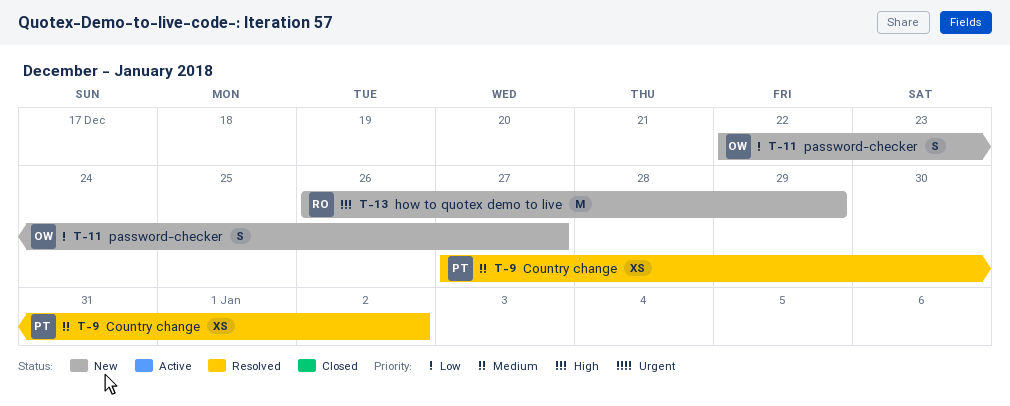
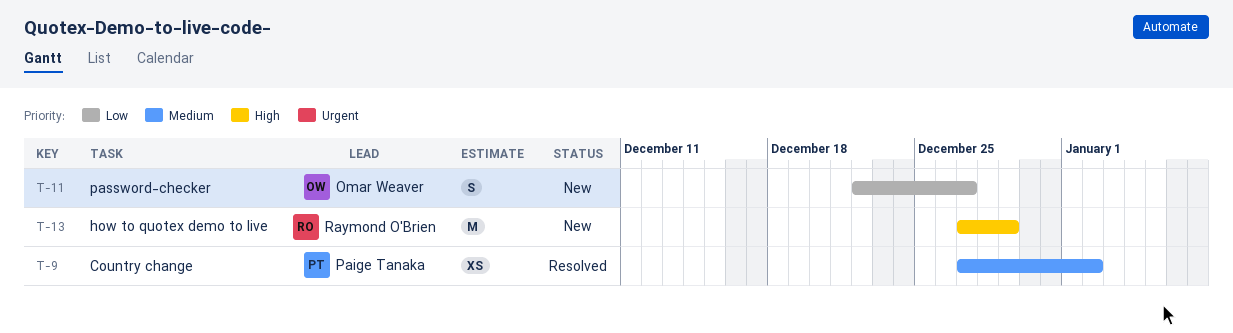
T-13, start: Dec 26 -> Dec 27

